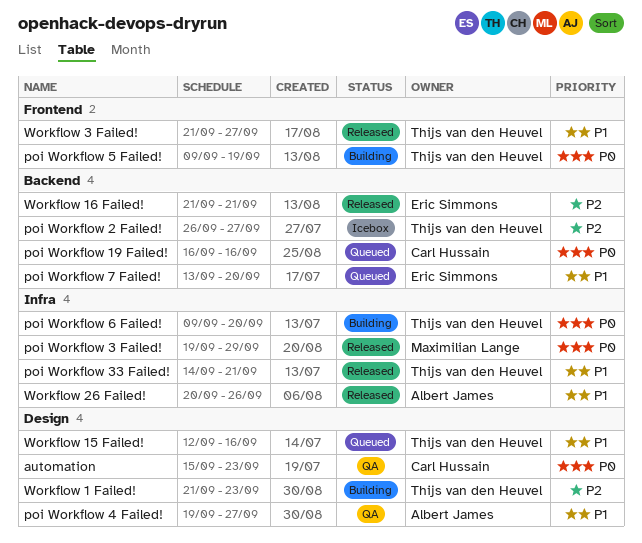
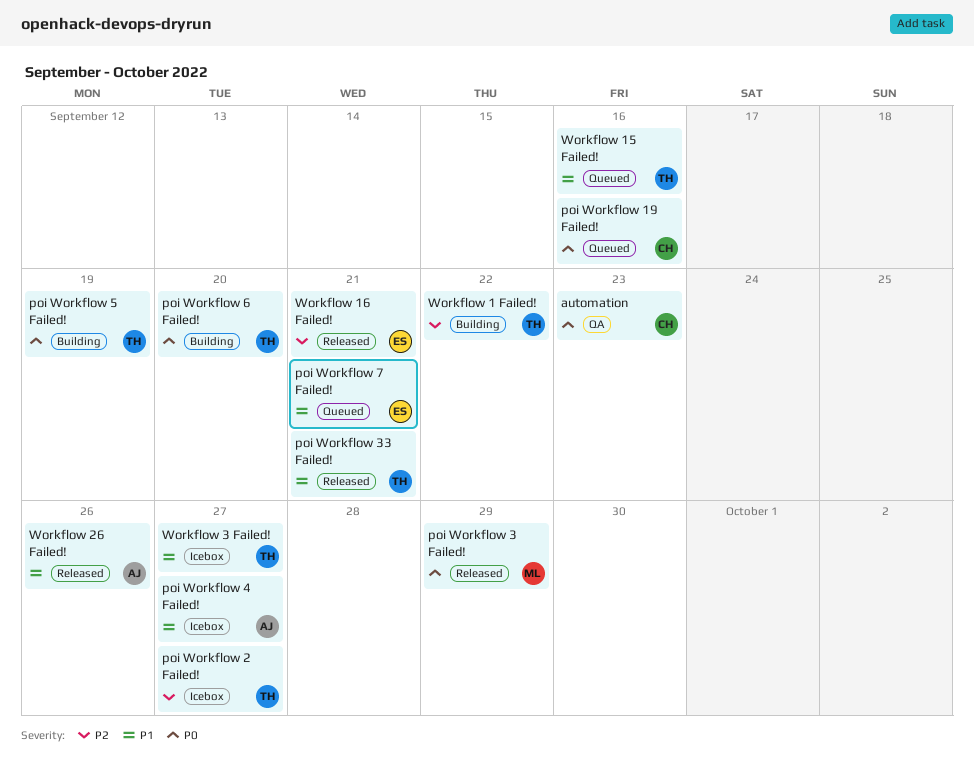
poi Workflow 4 Failed!, status: QA -> Icebox
poi Workflow 7 Failed!, due: Sep 20 -> Sep 21
Workflow 1 Failed!, due: Sep 23 -> Sep 22
Workflow 3 Failed!, status: Released -> Icebox

